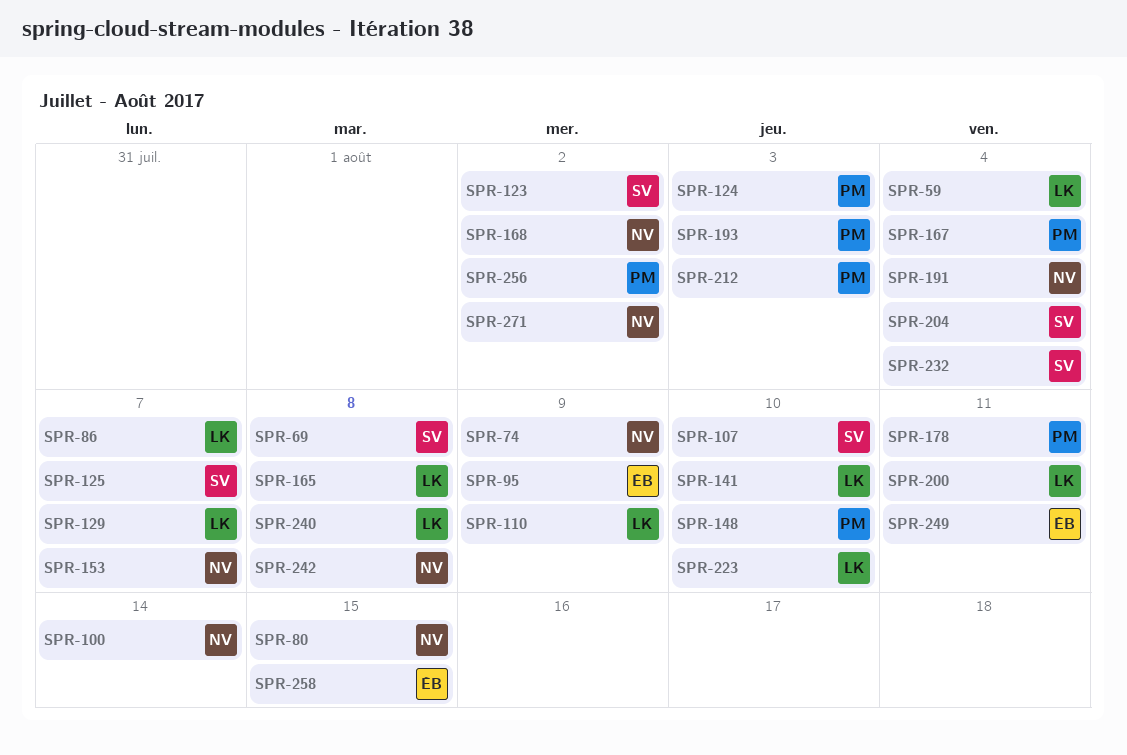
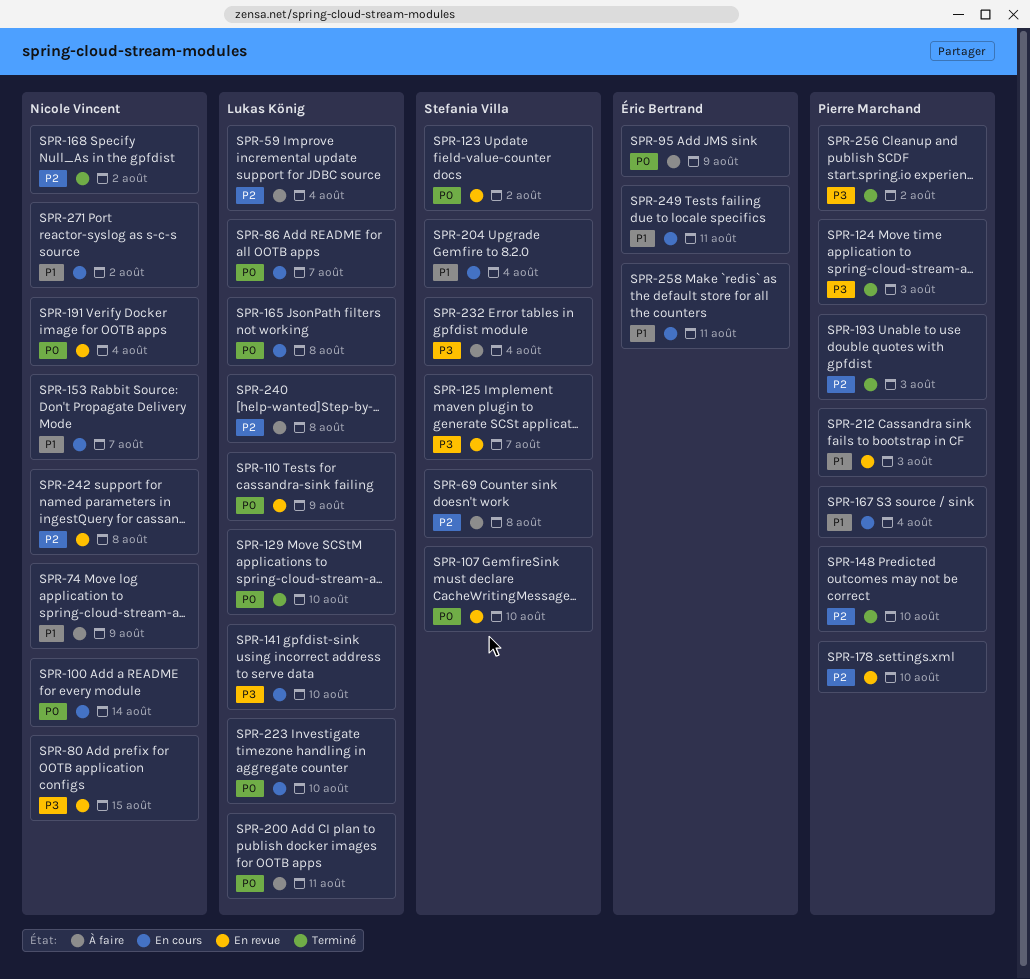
SPR-129, due: Aug 7 -> Aug 10
SPR-178, due: Aug 11 -> Aug 10
SPR-258, due: Aug 15 -> Aug 11

